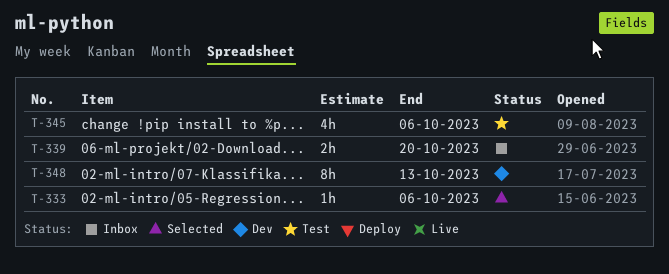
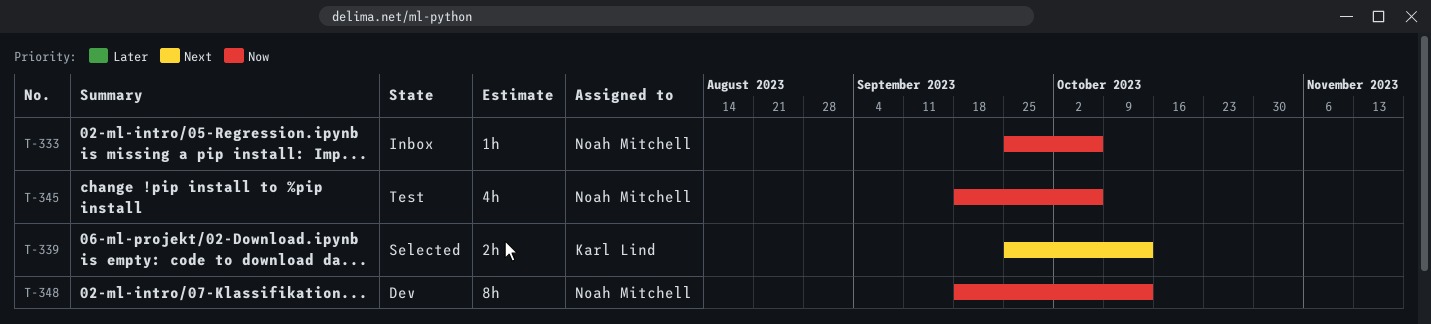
T-333, status: Selected -> Inbox
T-339, status: Inbox -> Selected
T-339, due: Oct 20 -> Oct 13

